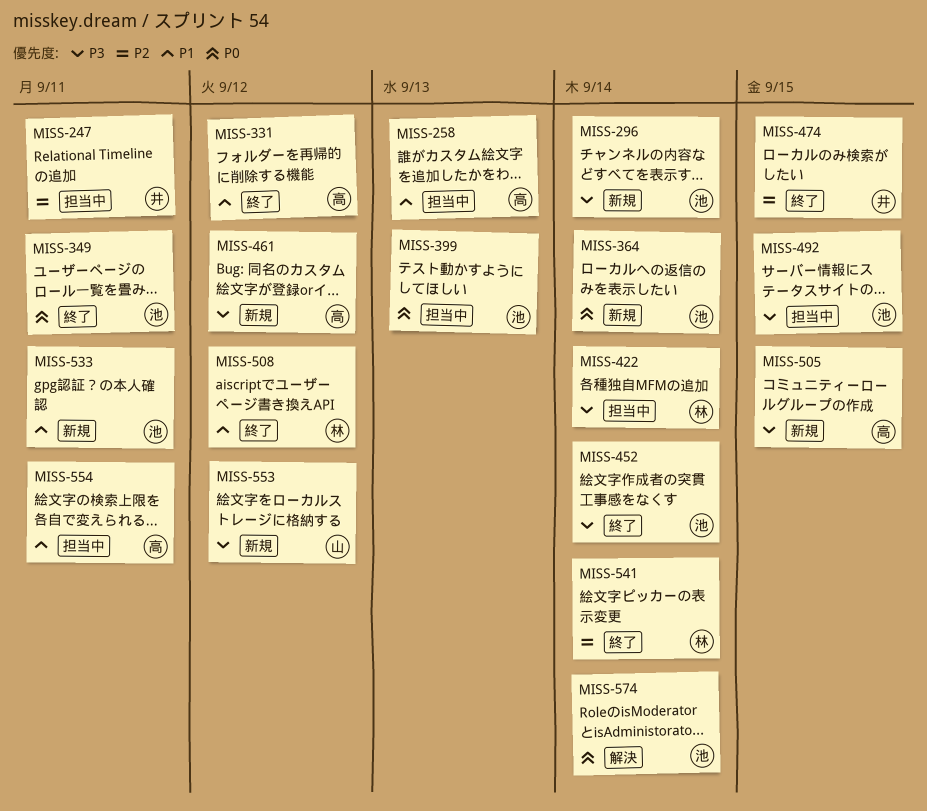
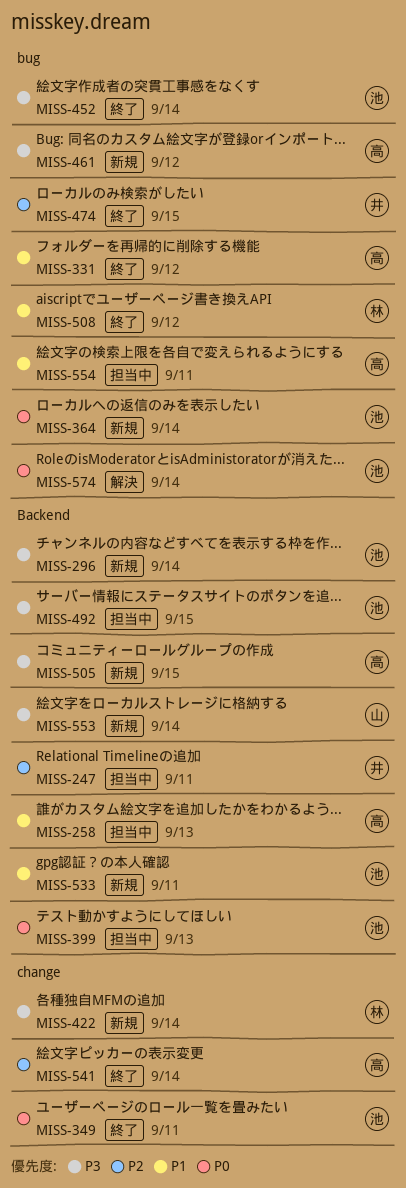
MISS-422, status: 担当中 -> 新規
MISS-541, owner: 林 -> 高
MISS-553, due: Sep 12 -> Sep 14

